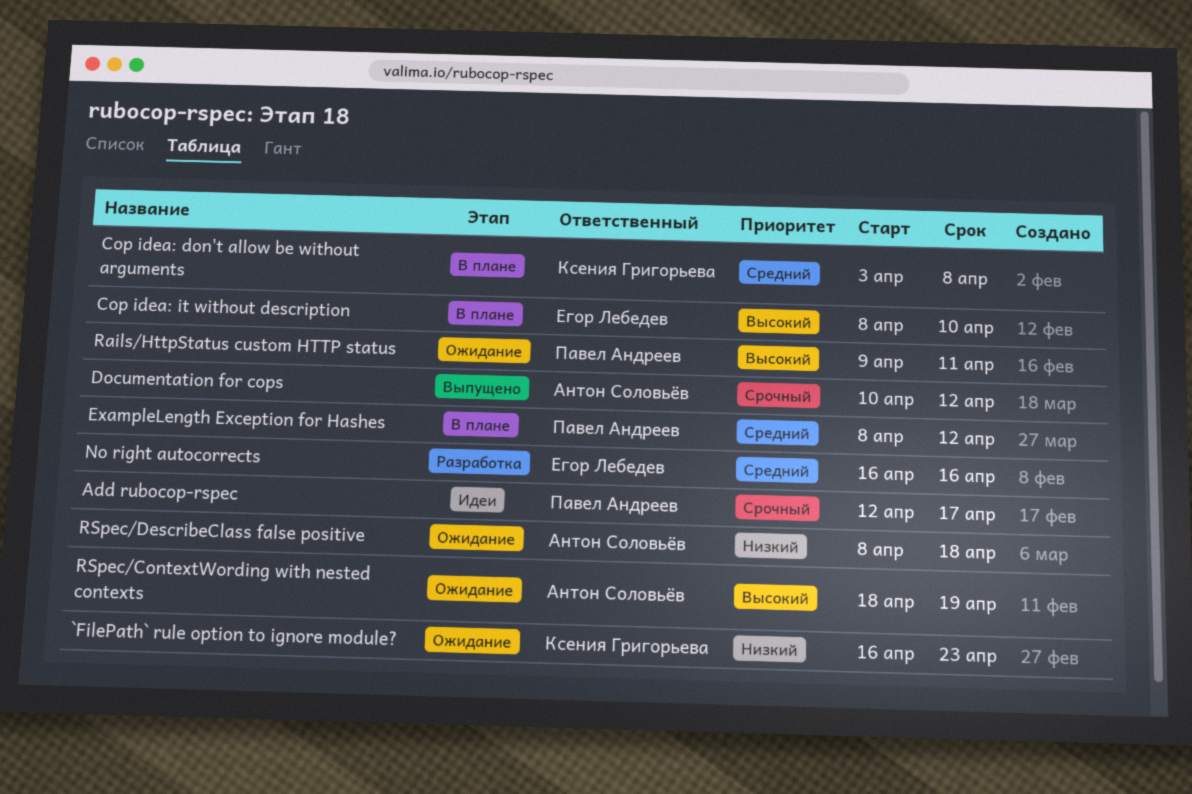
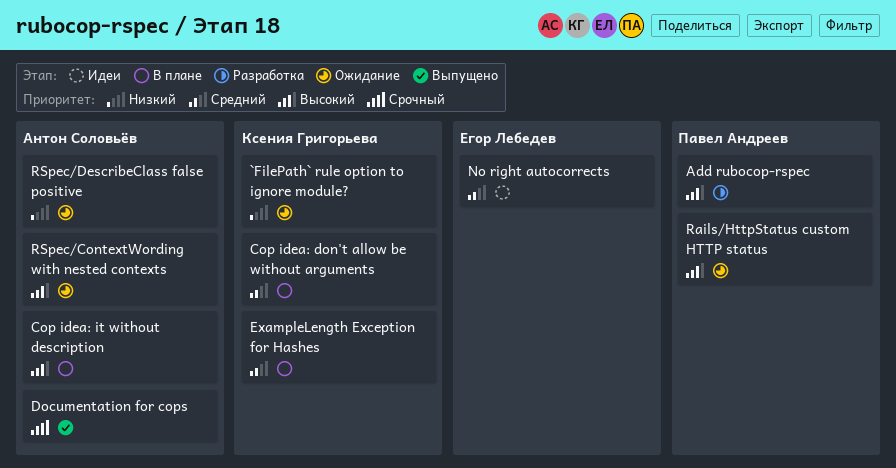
Add rubocop-rspec, status: Идеи -> Разработка
Add rubocop-rspec, priority: Срочный -> Высокий
Cop idea: it without description, owner: Егор Лебедев -> Антон Соловьёв
ExampleLength Exception for Hashes, owner: Павел Андреев -> Ксения Григорьева
No right autocorrects, status: Разработка -> Идеи

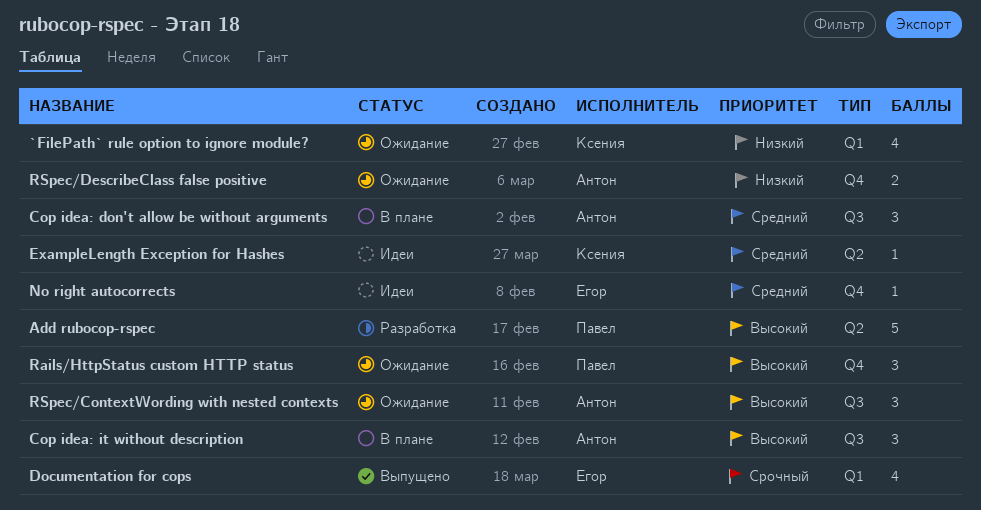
Cop idea: don't allow be without arguments, owner: Ксения Григорьева -> Антон Соловьёв
Documentation for cops, owner: Антон Соловьёв -> Егор Лебедев
ExampleLength Exception for Hashes, status: В плане -> Идеи

